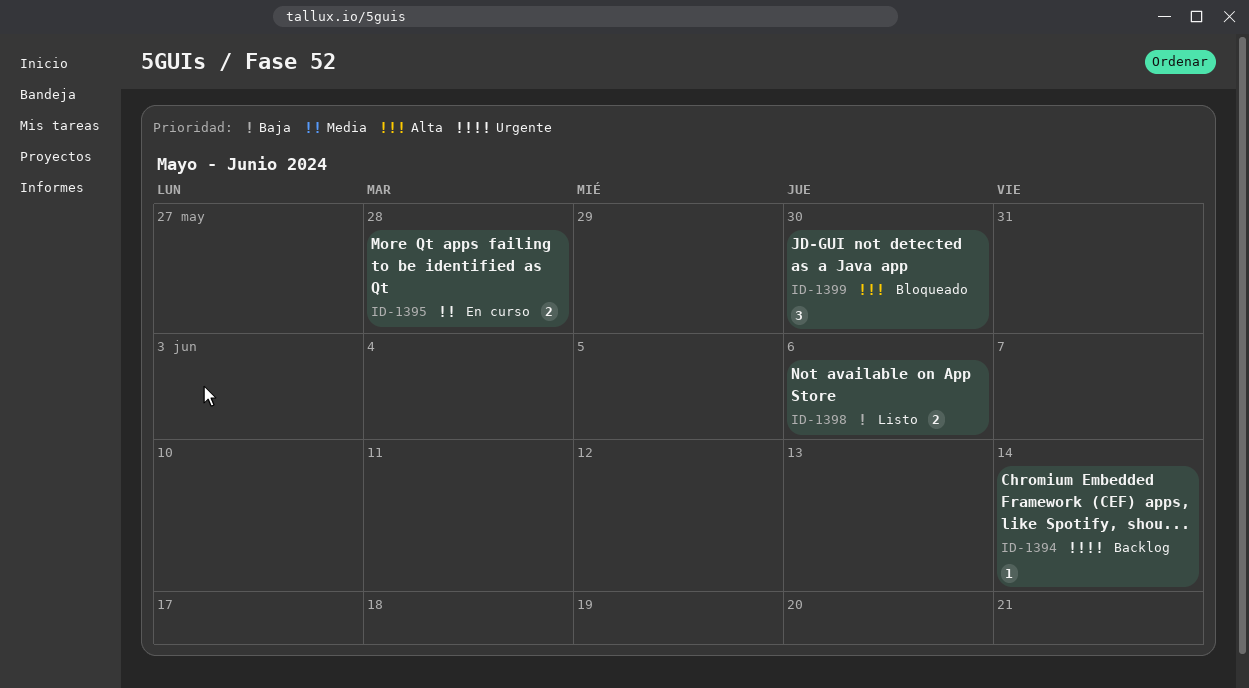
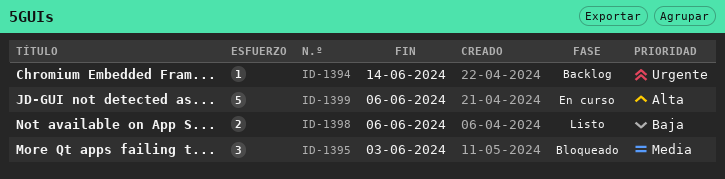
ID-1395, status: En curso -> Bloqueado
ID-1395, estimate: 2 -> 3
ID-1395, due: May 28 -> Jun 3
ID-1399, status: Bloqueado -> En curso
ID-1399, estimate: 3 -> 5
ID-1399, due: May 30 -> Jun 6

